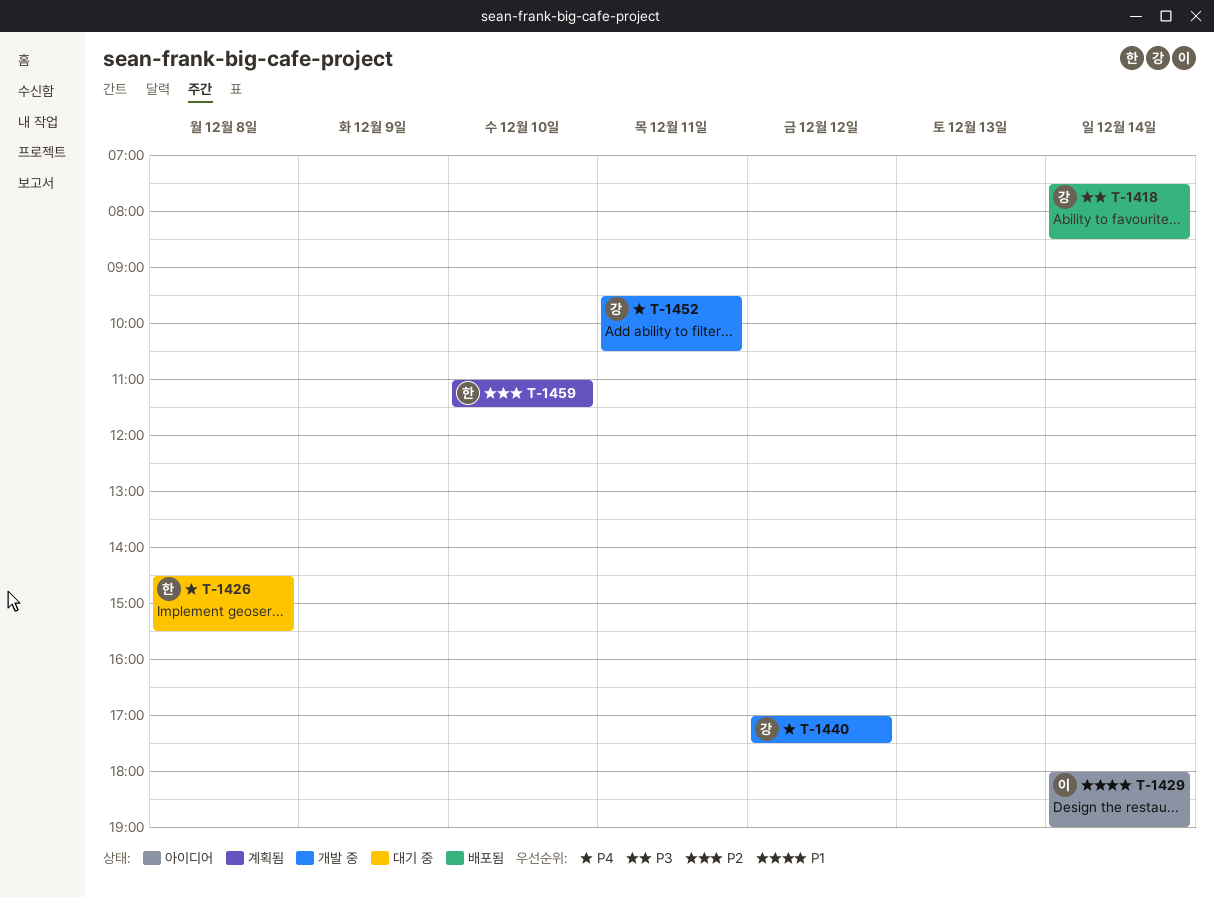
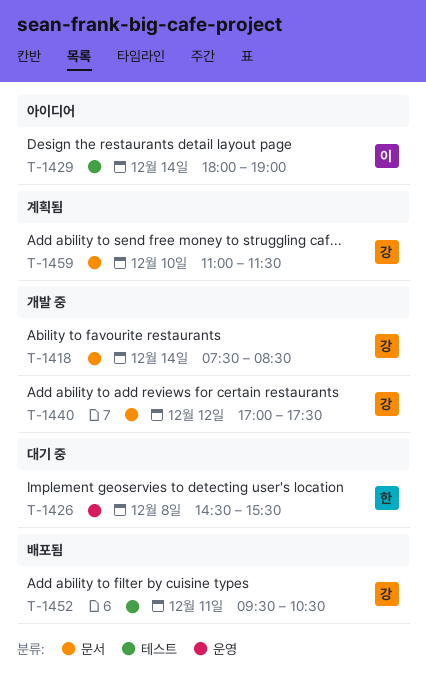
T-1418, status: 배포됨 -> 개발 중
T-1452, status: 개발 중 -> 배포됨
T-1459, owner: 한 -> 강

